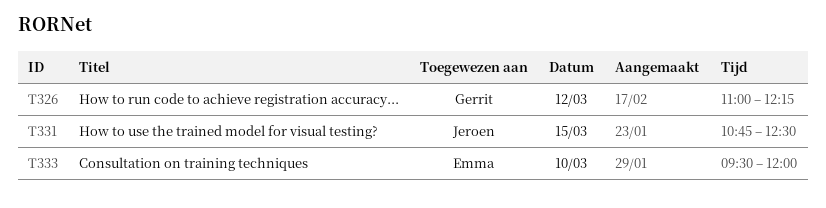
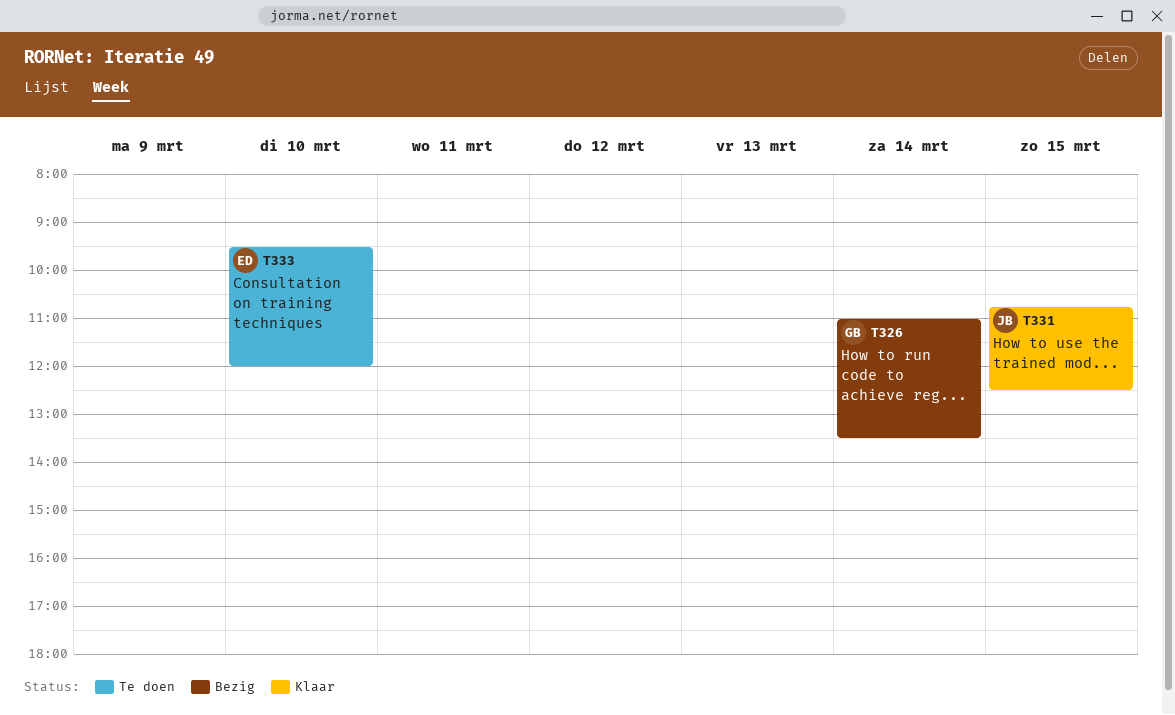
T326, day: Mar 12 -> Mar 14
T326, ends: 12:15 -> 13:30

